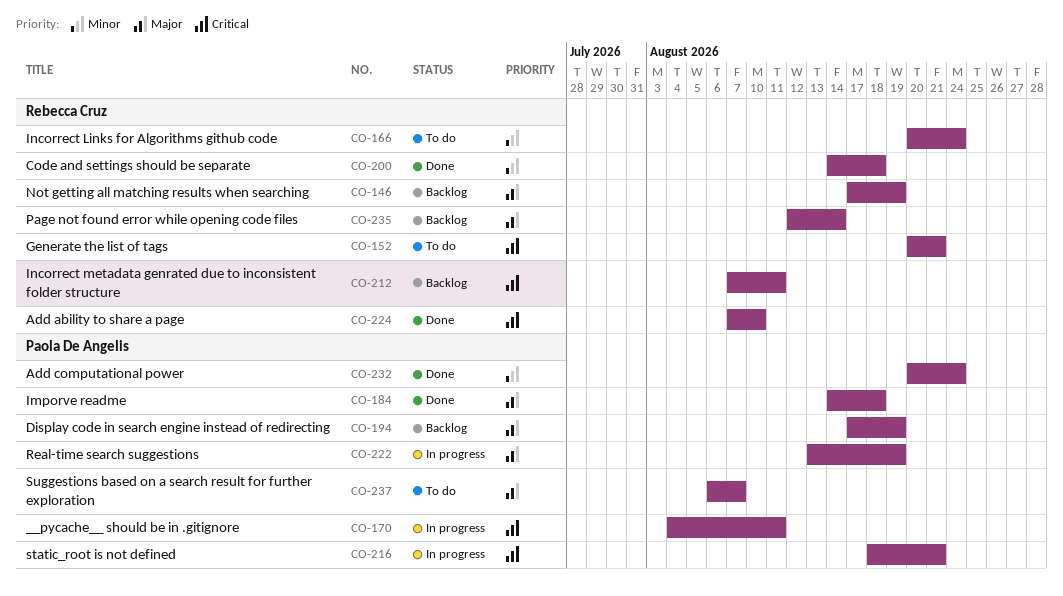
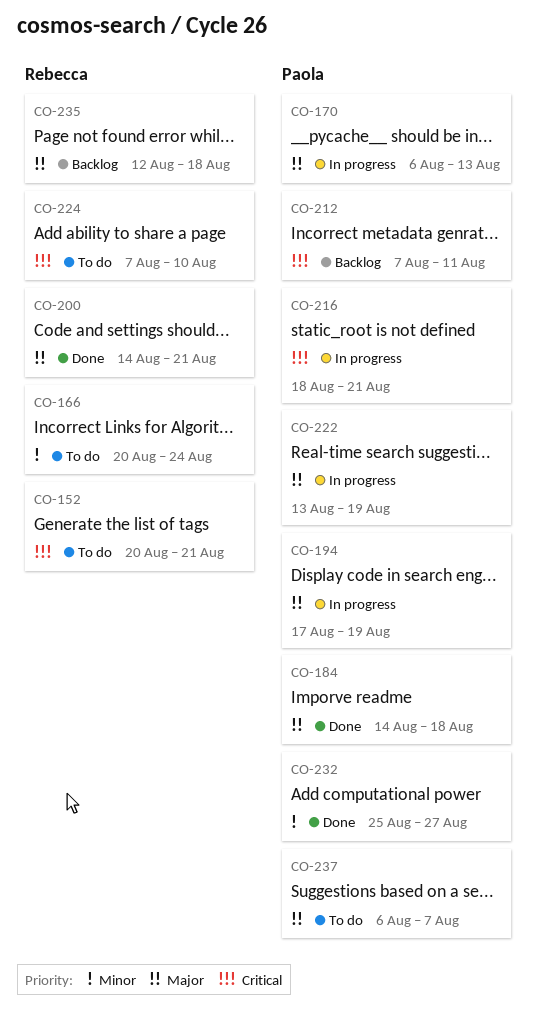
CO-146: present -> none
CO-170, priority: Critical -> Major
CO-170, start: Aug 4 -> Aug 6
CO-170, due: Aug 11 -> Aug 13
CO-194, status: Backlog -> In progress
CO-200, priority: Minor -> Major
CO-200, due: Aug 18 -> Aug 21
CO-212, owner: Rebecca Cruz -> Paola De Angelis
CO-224, status: Done -> To do
CO-232, start: Aug 20 -> Aug 25
CO-232, due: Aug 24 -> Aug 27
CO-235, due: Aug 14 -> Aug 18

